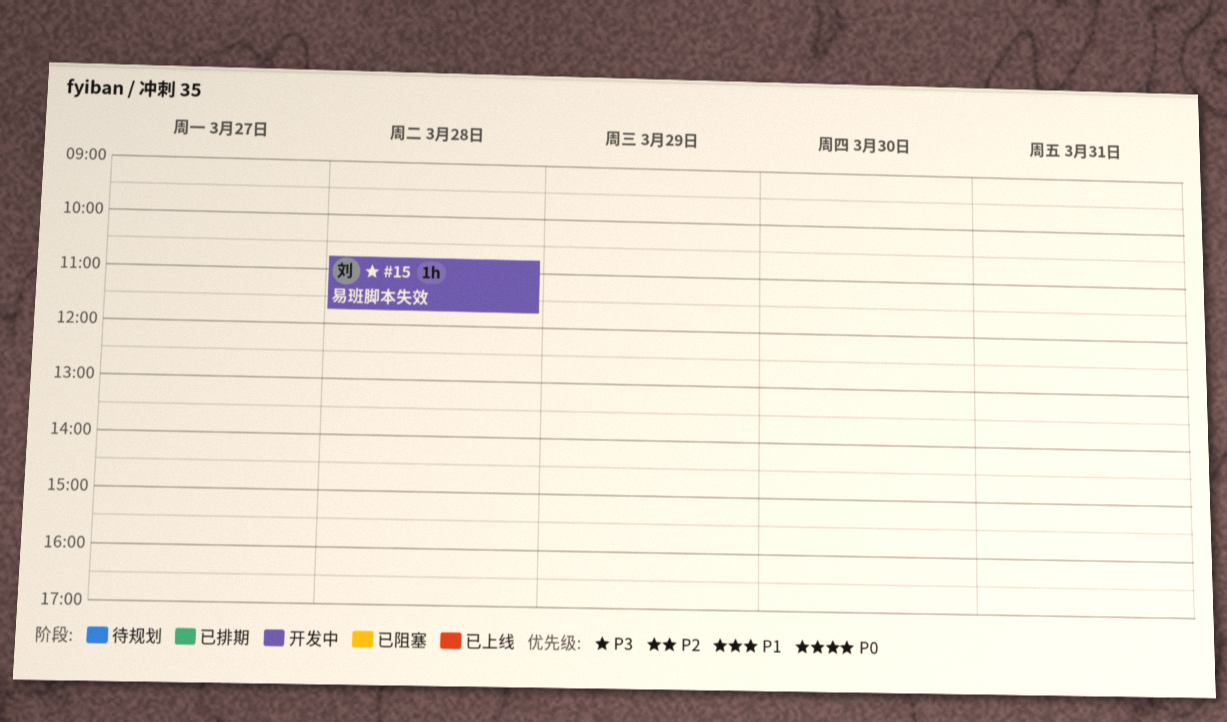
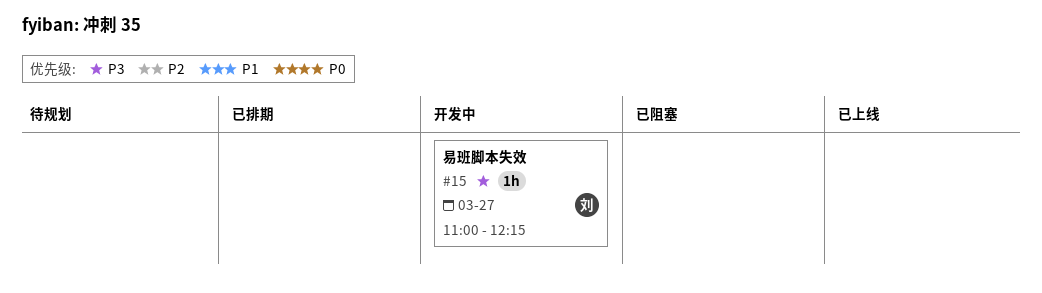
#15, day: Mar 28 -> Mar 27
#15, begins: 10:45 -> 11:00
#15, ends: 11:45 -> 12:15

